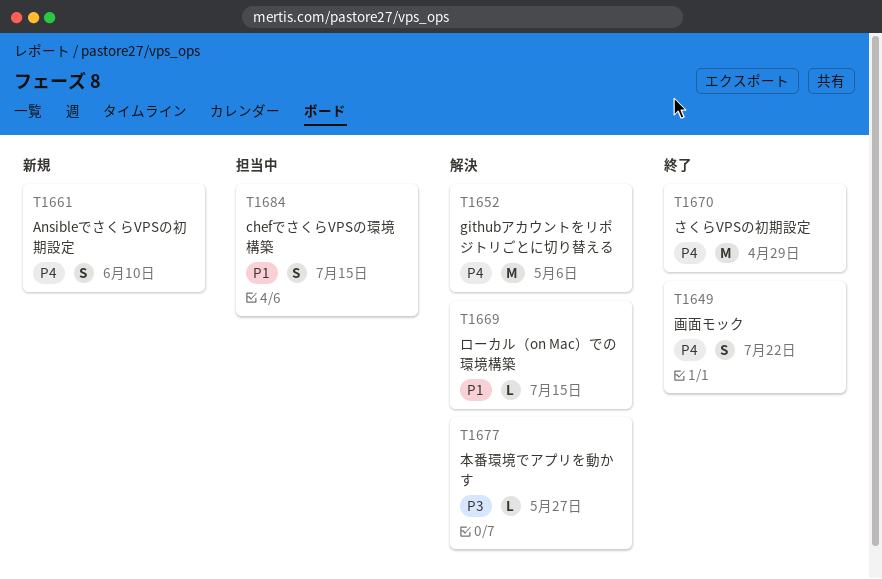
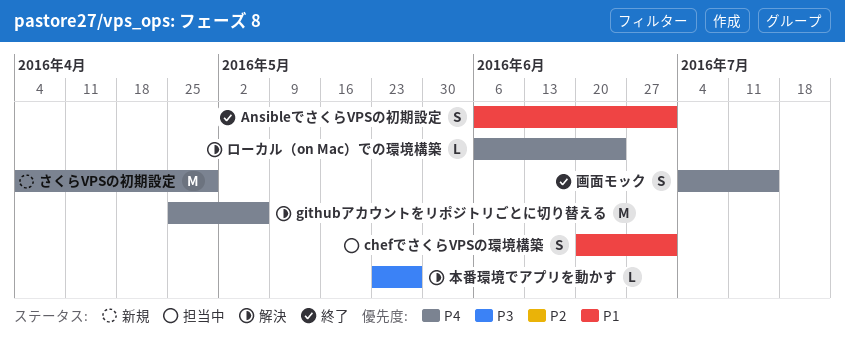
AnsibleでさくらVPSの初期設定, status: 新規 -> 終了
AnsibleでさくらVPSの初期設定, priority: P4 -> P1
AnsibleでさくらVPSの初期設定, due: Jun 10 -> Jul 1
chefでさくらVPSの環境構築, due: Jul 15 -> Jul 1
さくらVPSの初期設定, status: 終了 -> 新規
ローカル（on Mac）での環境構築, priority: P1 -> P4
ローカル（on Mac）での環境構築, due: Jul 15 -> Jun 24
画面モック, due: Jul 22 -> Jul 15

